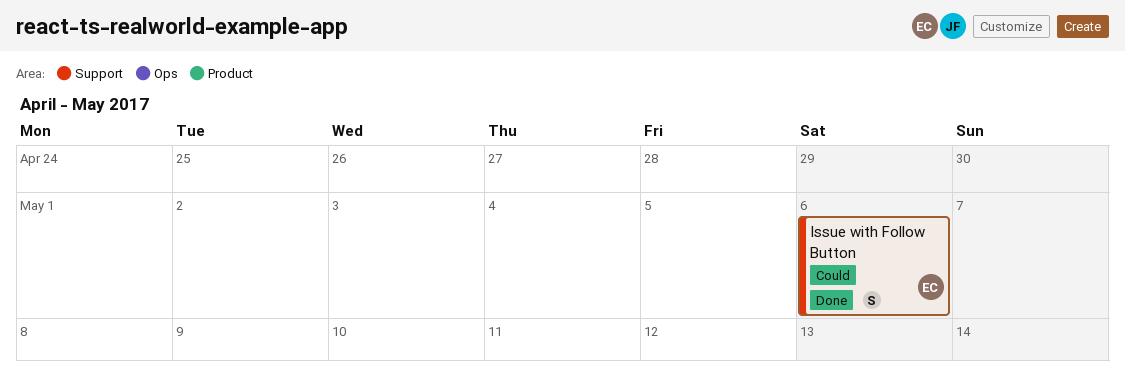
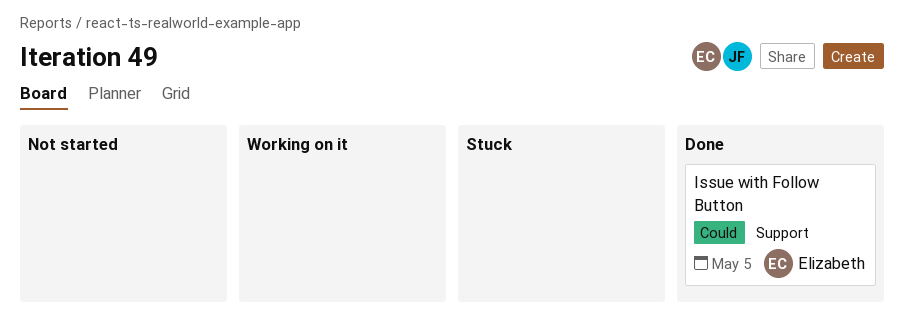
Issue with Follow Button, due: May 6 -> May 5

